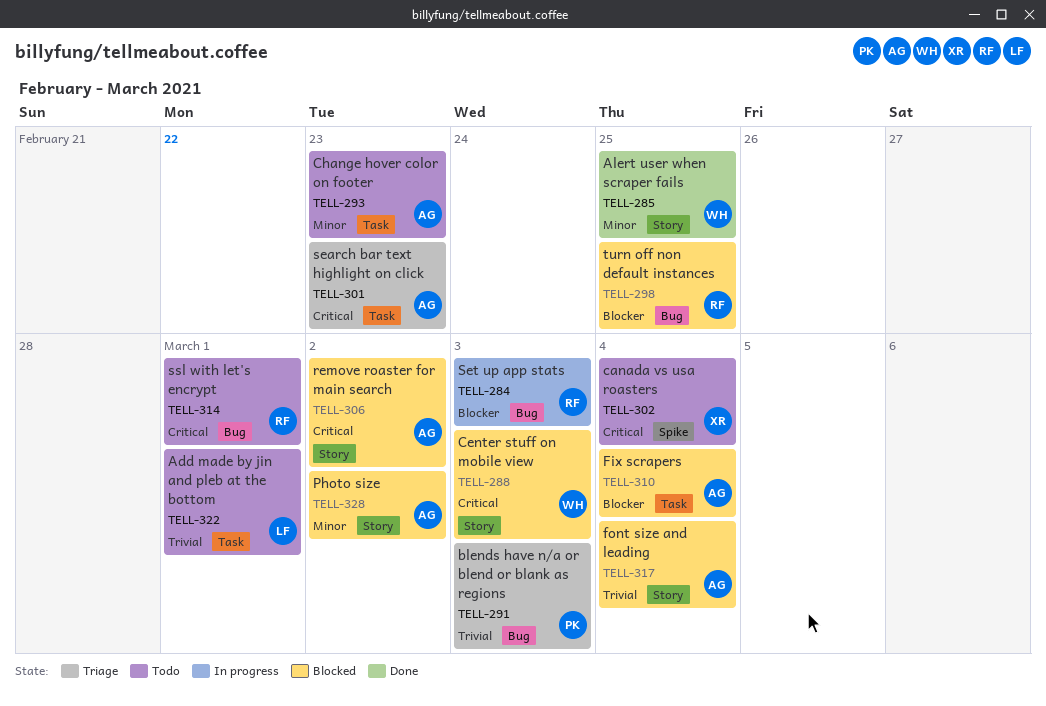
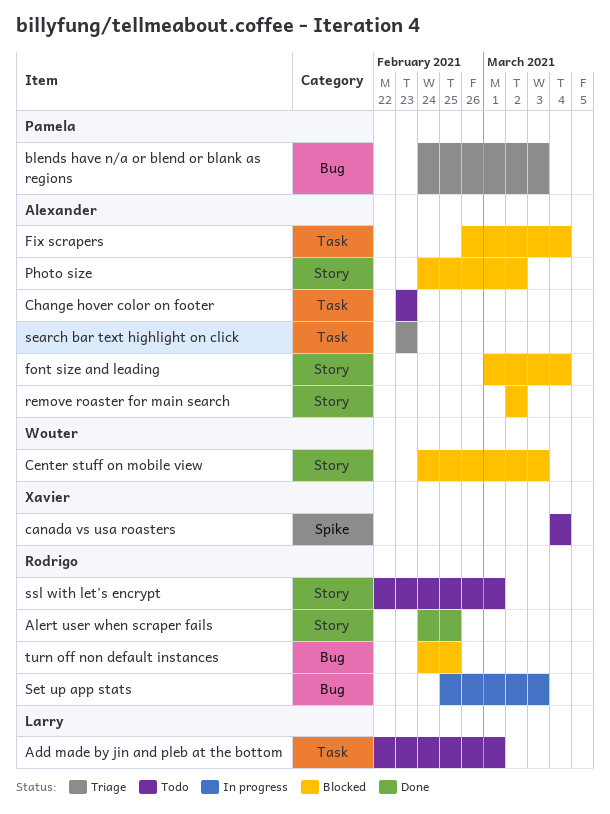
Alert user when scraper fails, owner: Wouter -> Rodrigo
ssl with let's encrypt, label: Bug -> Story

